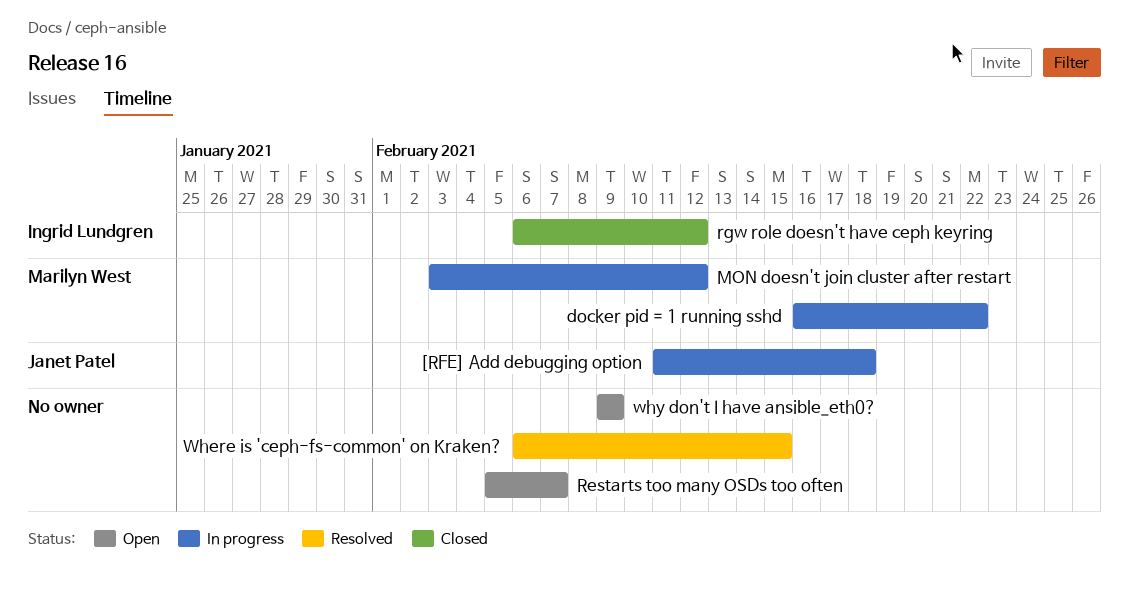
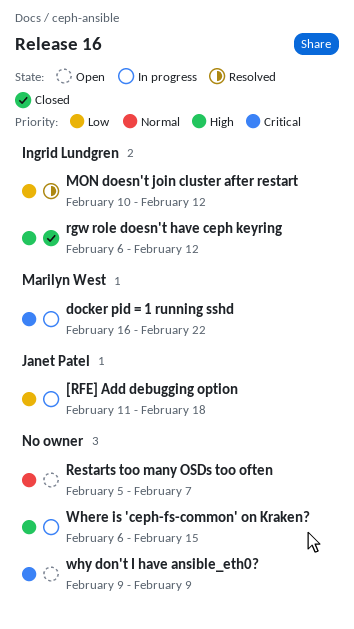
MON doesn't join cluster after restart, status: In progress -> Resolved
MON doesn't join cluster after restart, owner: Marilyn West -> Ingrid Lundgren
MON doesn't join cluster after restart, start: Feb 3 -> Feb 10
Where is 'ceph-fs-common' on Kraken?, status: Resolved -> In progress

